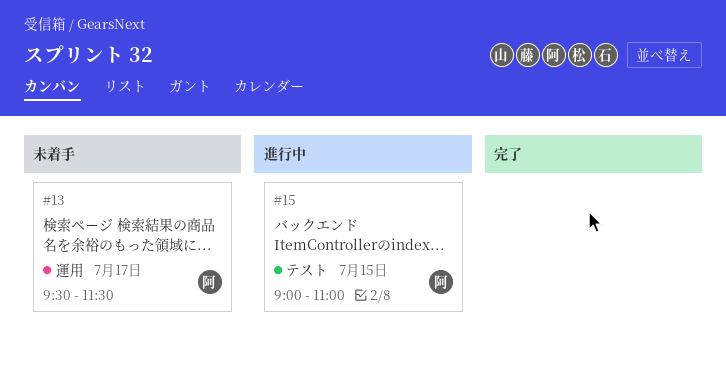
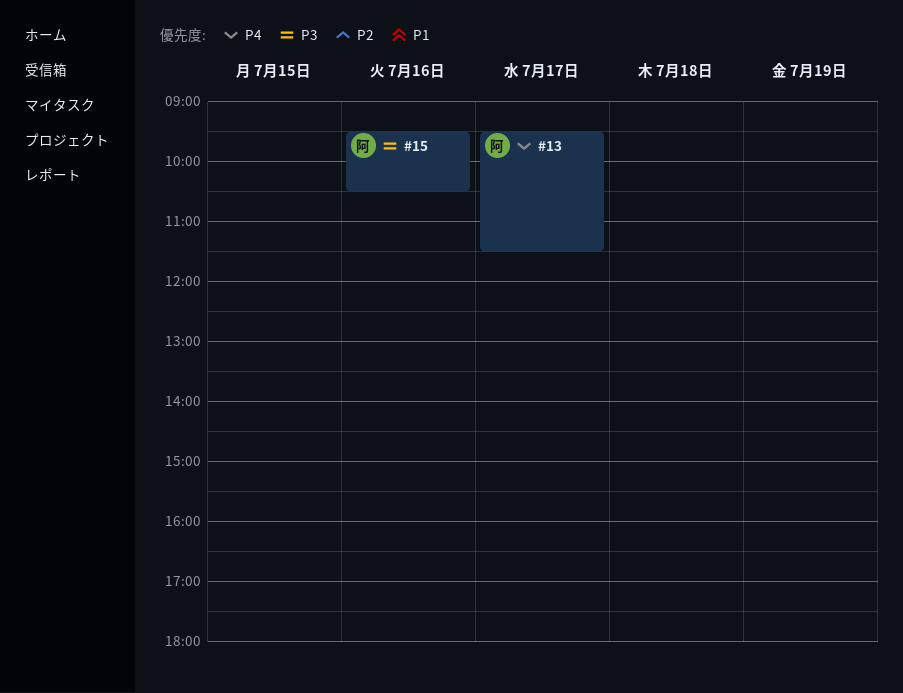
#15, day: Jul 15 -> Jul 16
#15, begins: 09:00 -> 09:30
#15, ends: 11:00 -> 10:30

